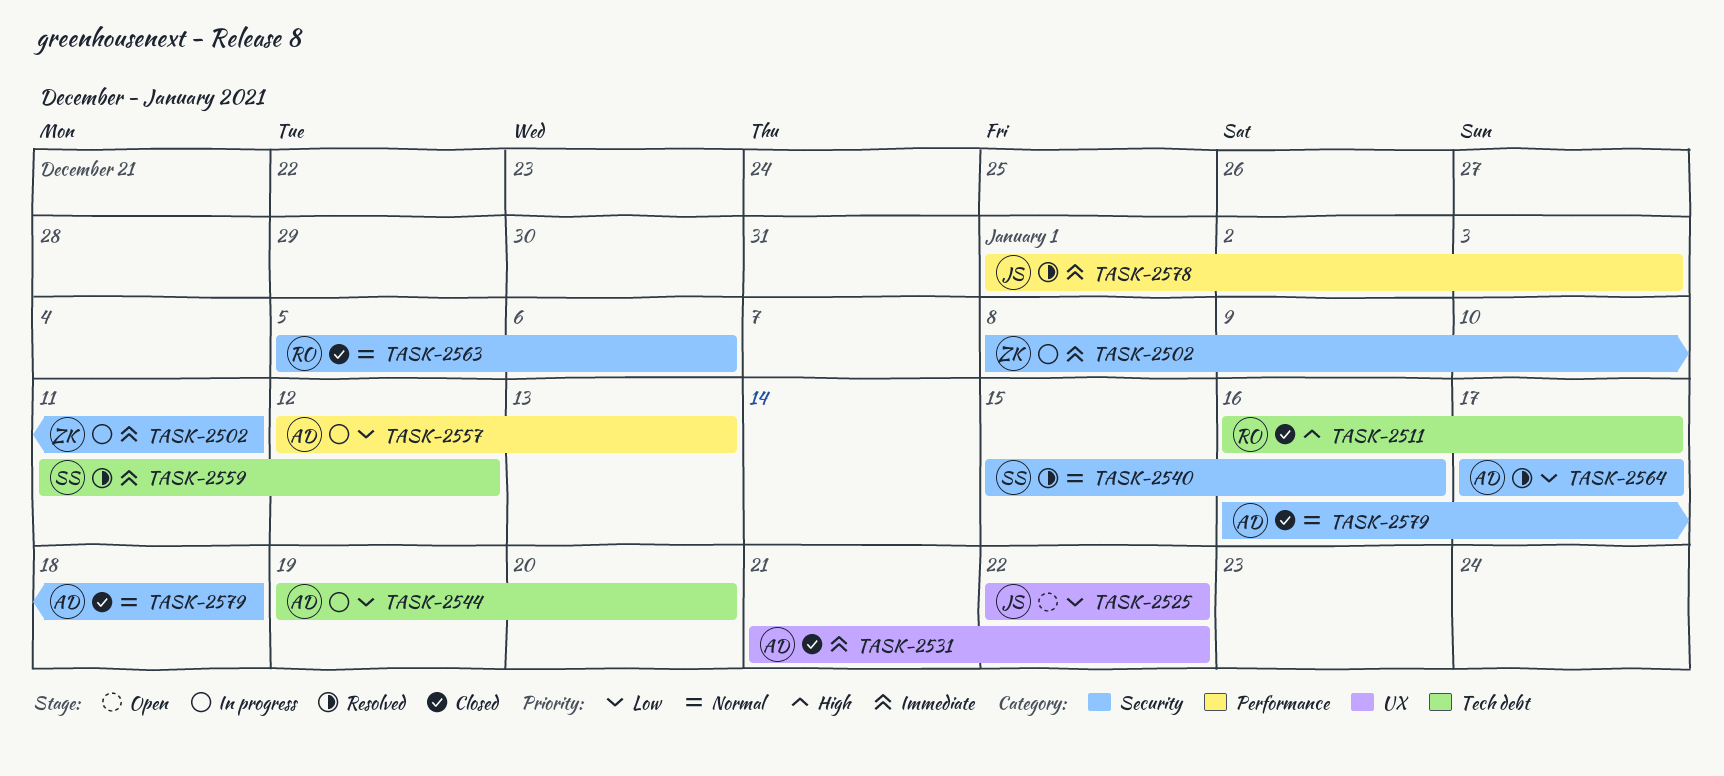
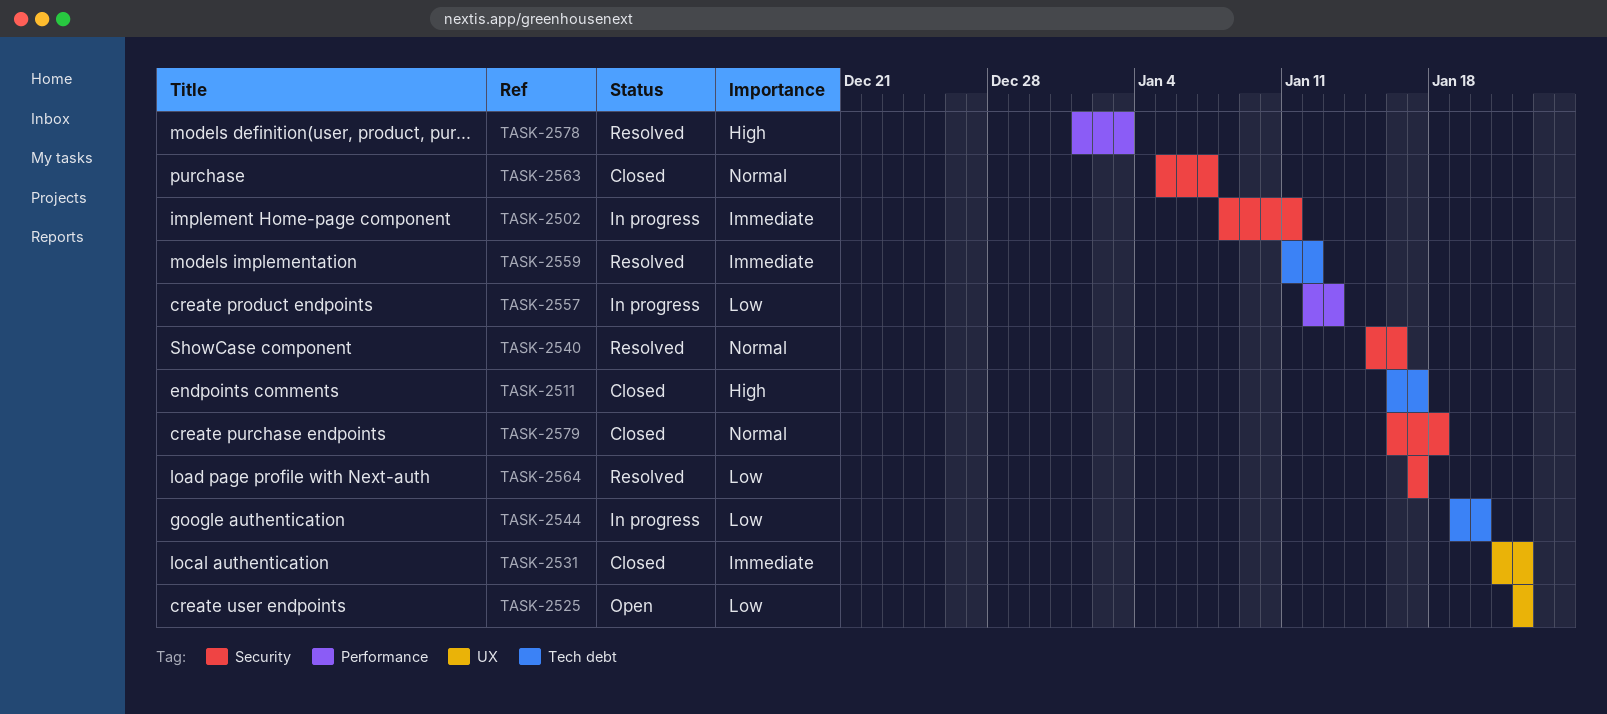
TASK-2563, due: Jan 6 -> Jan 7
TASK-2578, priority: Immediate -> High

